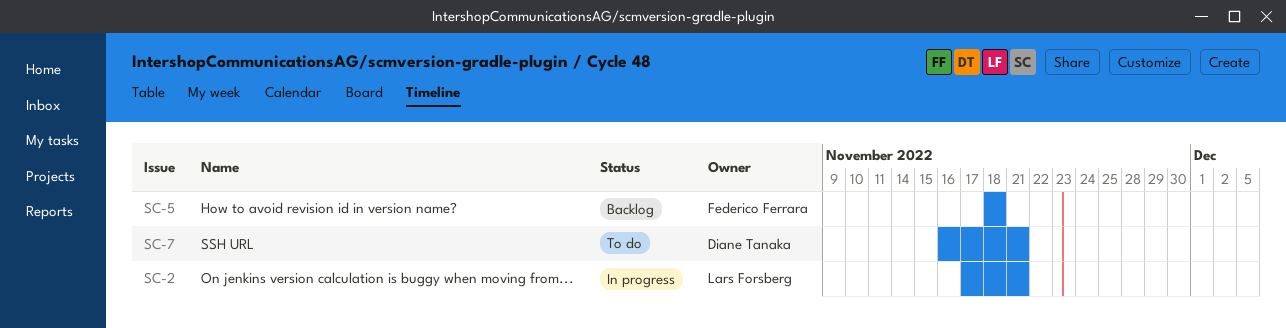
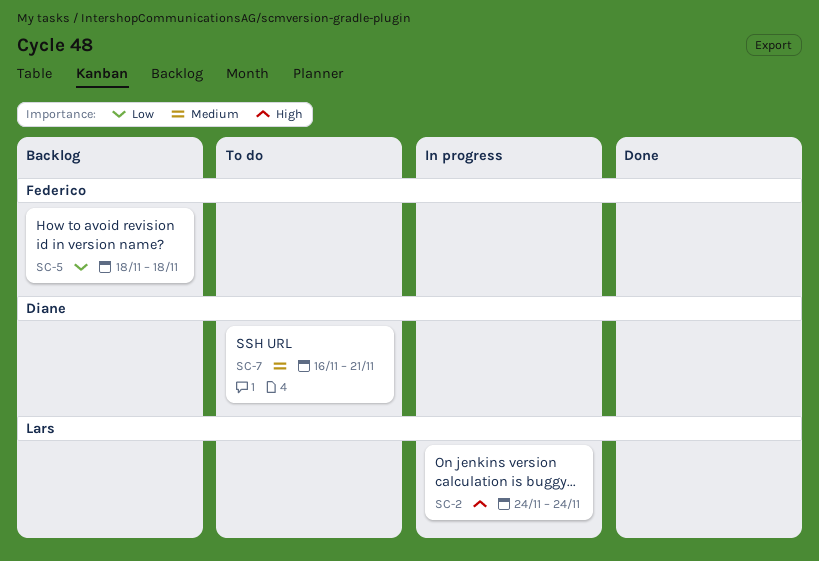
SC-2, start: Nov 17 -> Nov 24
SC-2, due: Nov 21 -> Nov 24

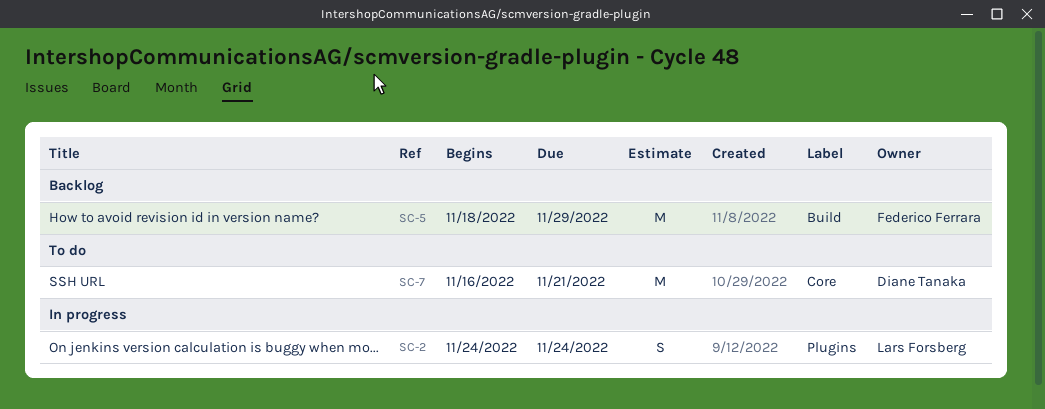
SC-5, due: Nov 18 -> Nov 29

